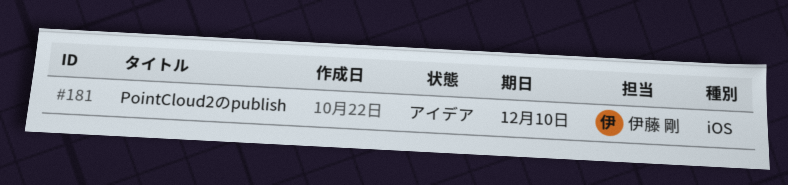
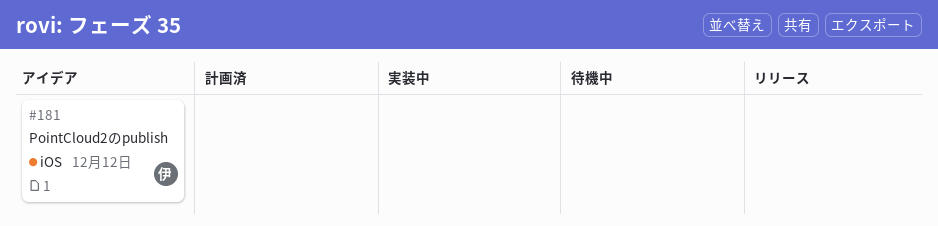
#181, due: Dec 10 -> Dec 12

